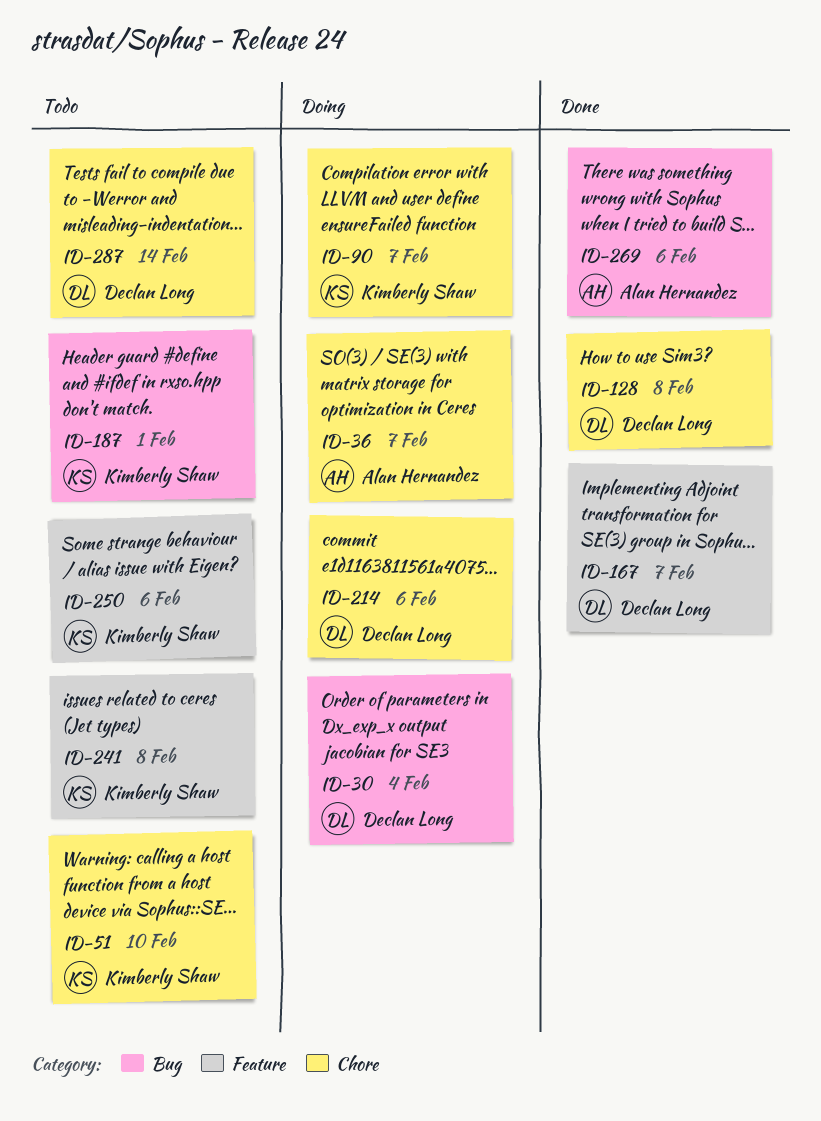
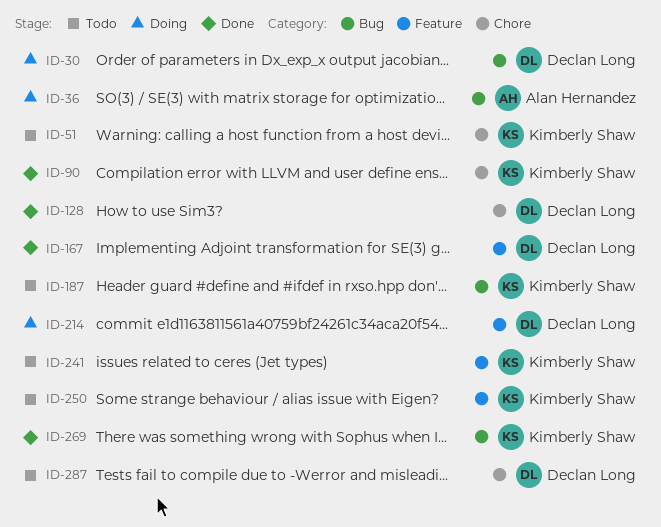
ID-36, label: Chore -> Bug
ID-90, status: Doing -> Done
ID-214, label: Chore -> Feature
ID-269, owner: Alan Hernandez -> Kimberly Shaw

